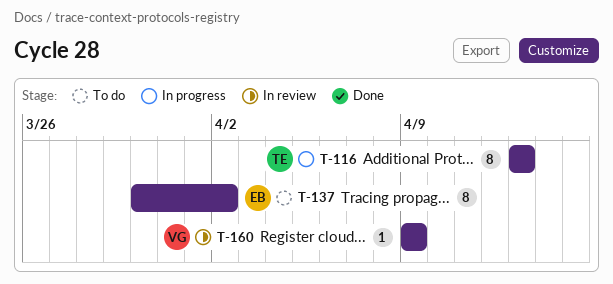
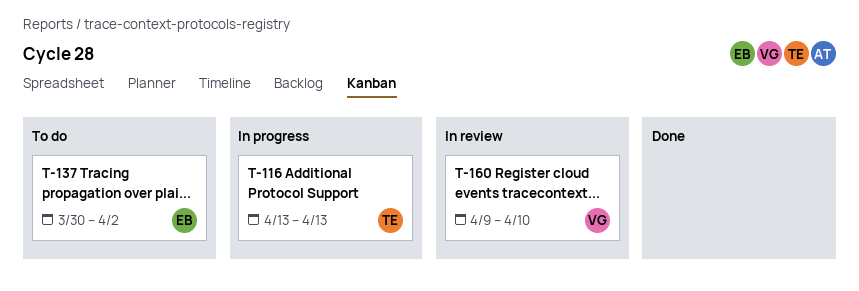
T-160, due: Apr 9 -> Apr 10

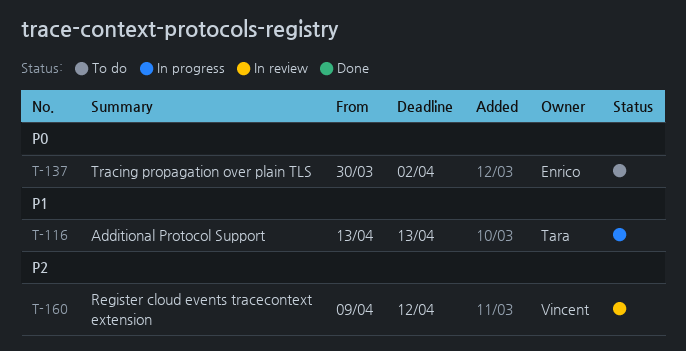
T-160, due: Apr 10 -> Apr 12

